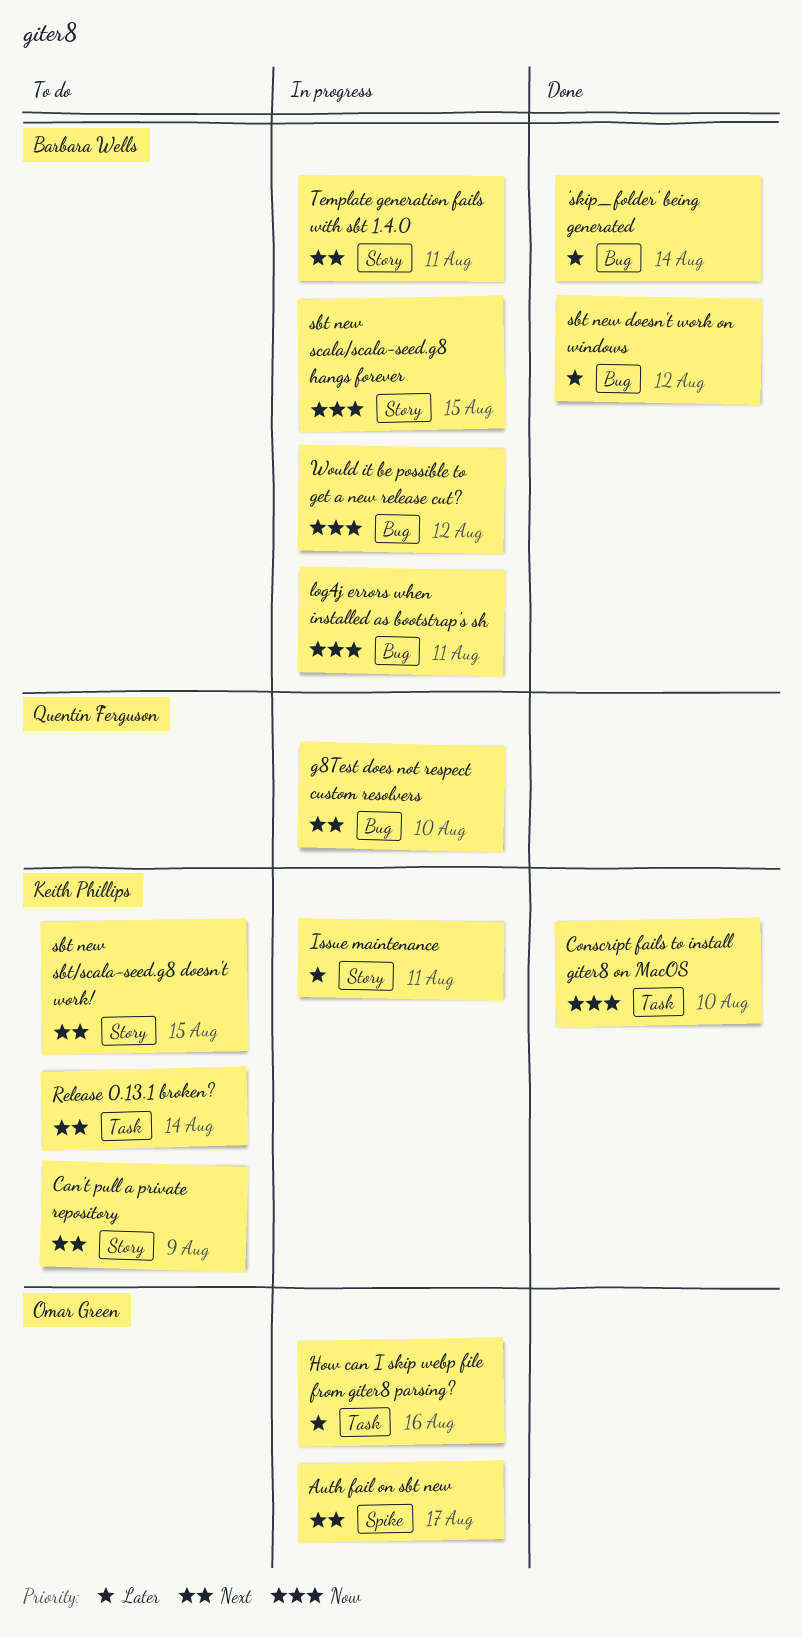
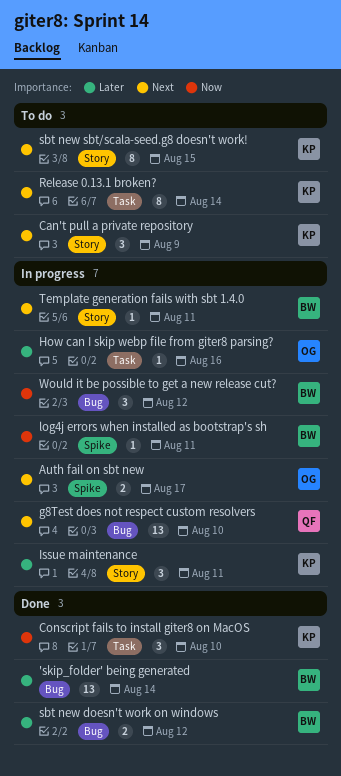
log4j errors when installed as bootstrap's sh, label: Bug -> Spike
sbt new scala/scala-seed.g8 hangs forever: present -> none

